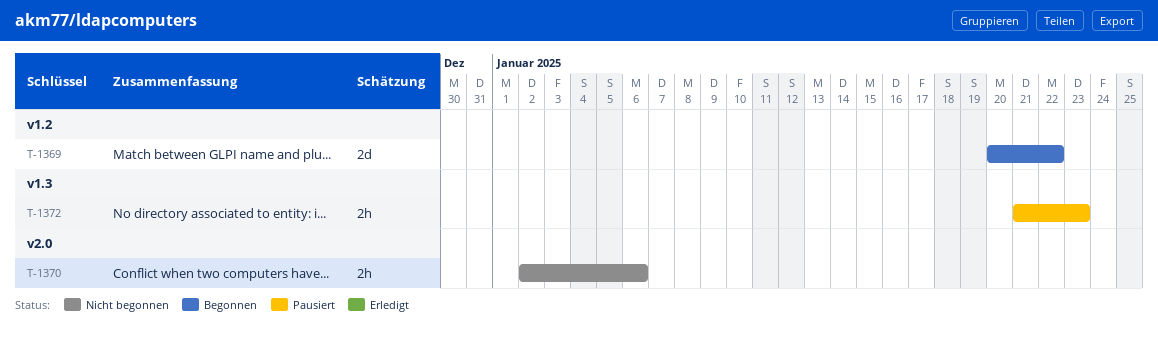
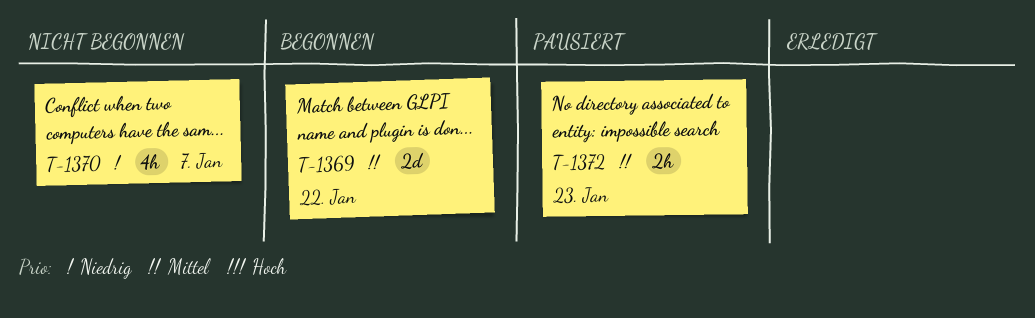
T-1370, estimate: 2h -> 4h
T-1370, due: Jan 6 -> Jan 7

